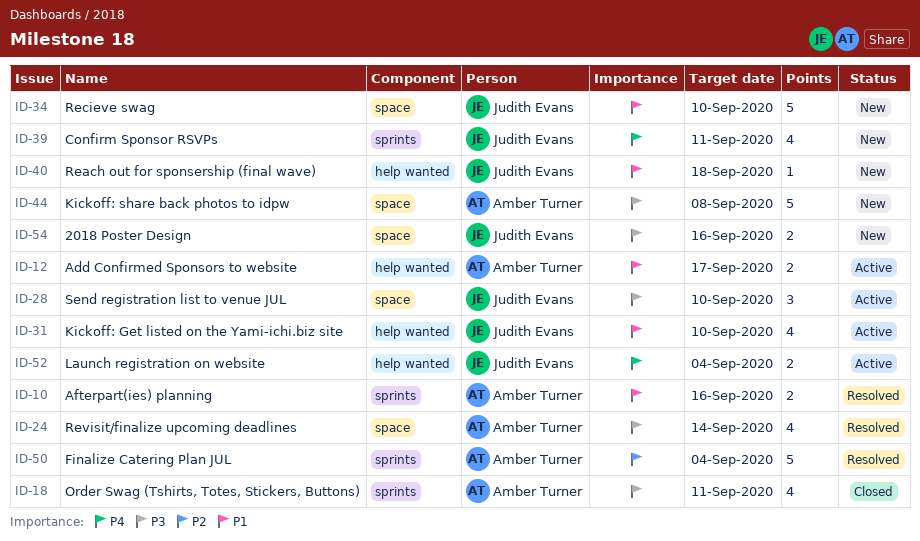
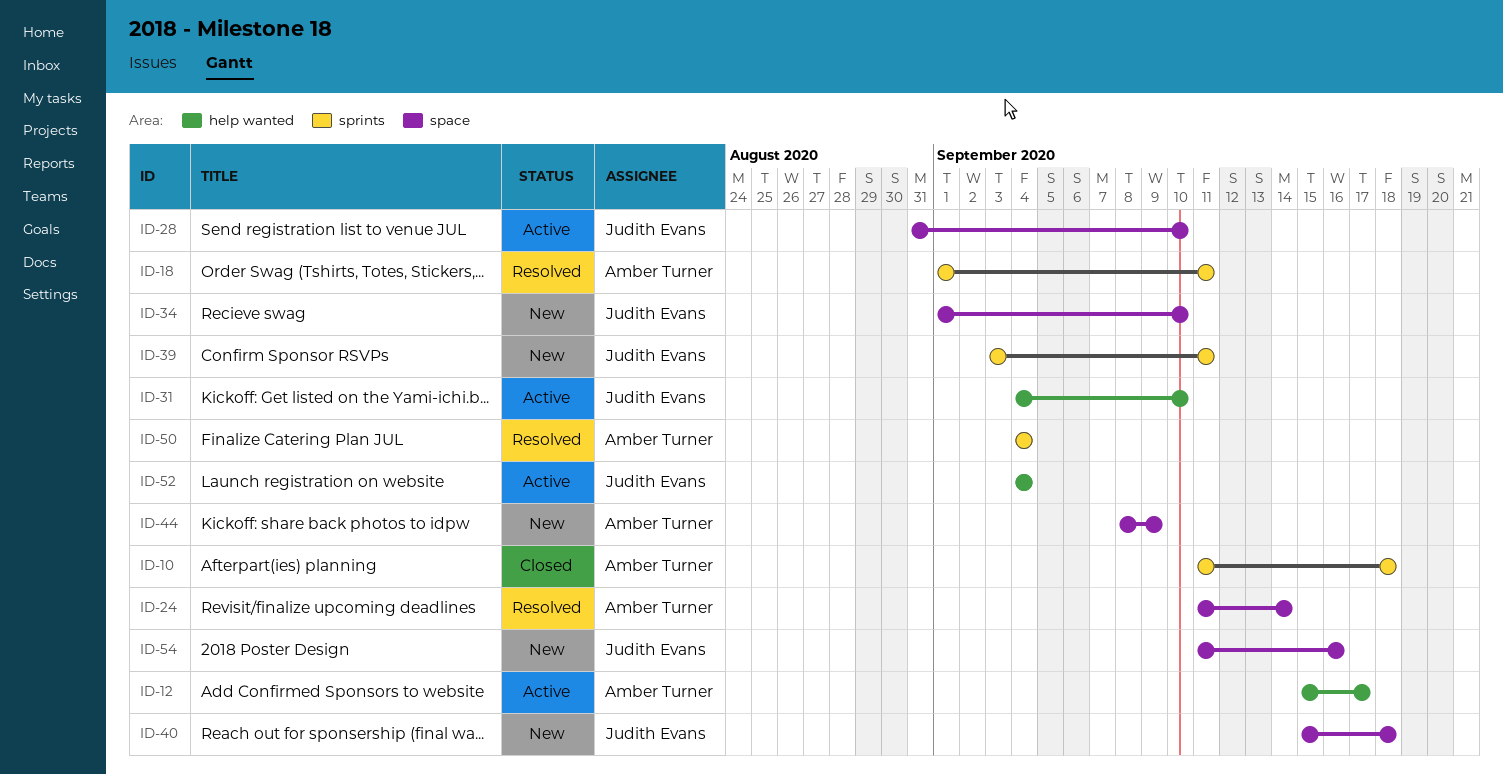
ID-10, status: Resolved -> Closed
ID-10, due: Sep 16 -> Sep 18
ID-18, status: Closed -> Resolved
ID-40, label: help wanted -> space
ID-44, due: Sep 8 -> Sep 9

